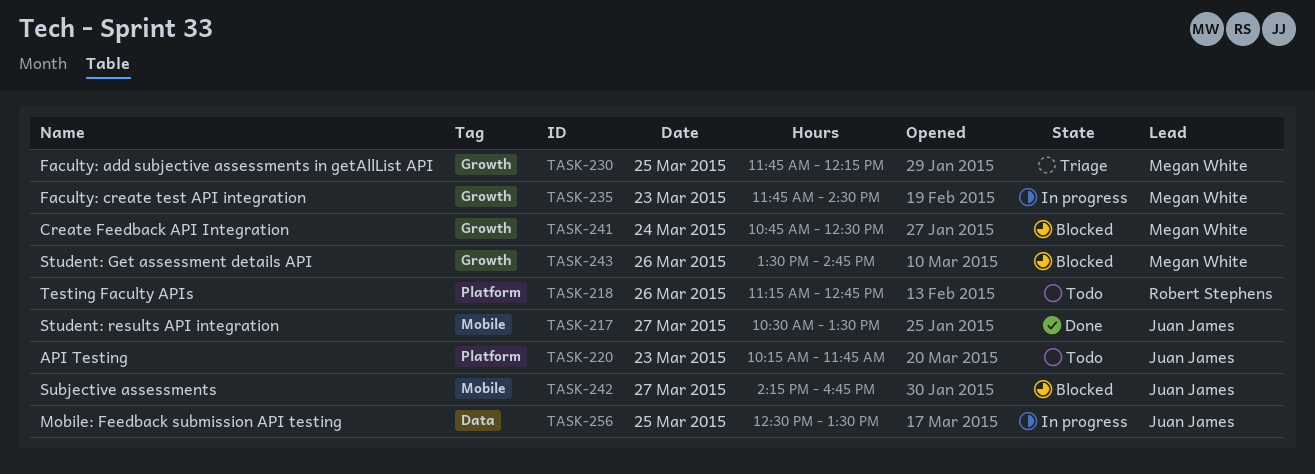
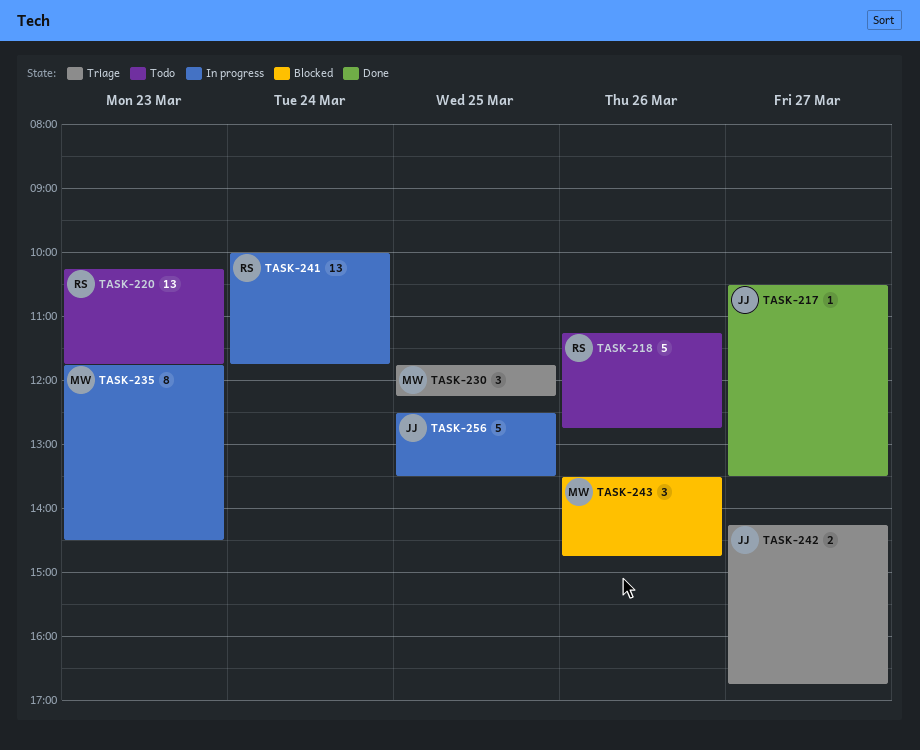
TASK-220, owner: Juan James -> Robert Stephens
TASK-241, status: Blocked -> In progress
TASK-241, owner: Megan White -> Robert Stephens
TASK-241, begins: 10:45 -> 10:00
TASK-241, ends: 12:30 -> 11:45
TASK-242, status: Blocked -> Triage

